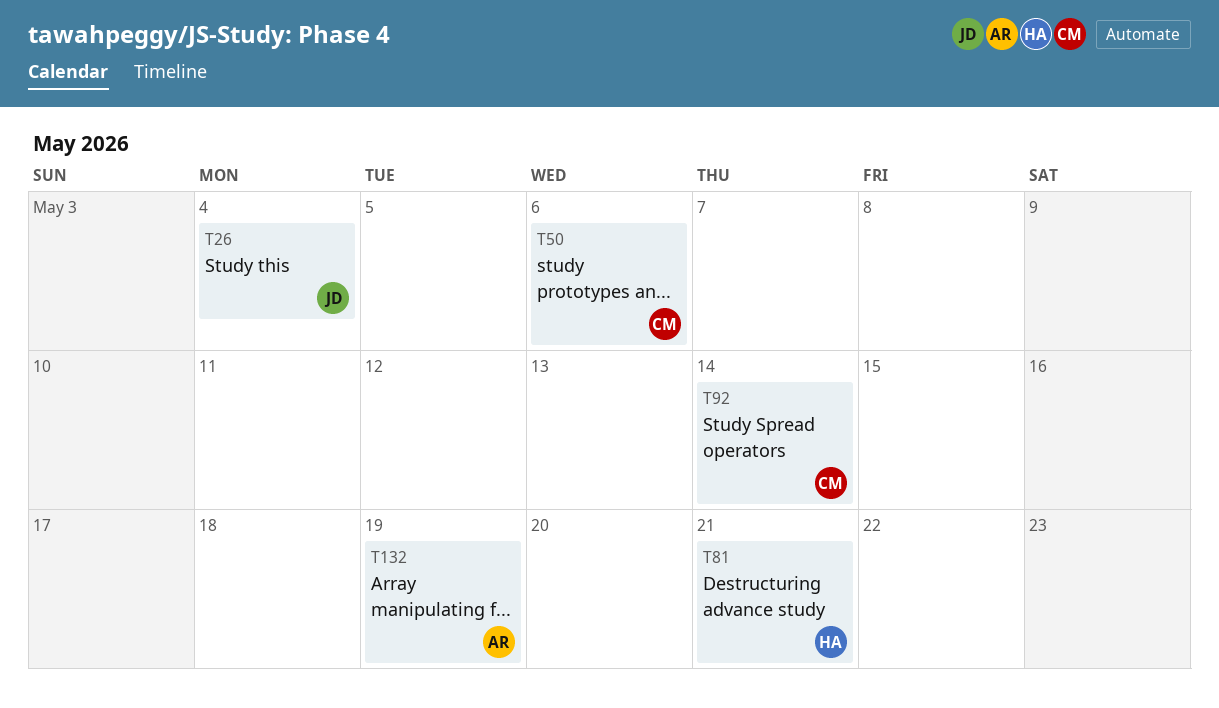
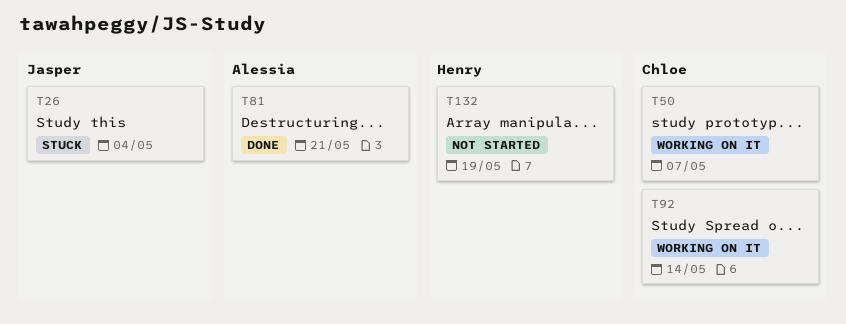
T50, due: May 6 -> May 7
T81, owner: Henry -> Alessia
T132, owner: Alessia -> Henry

